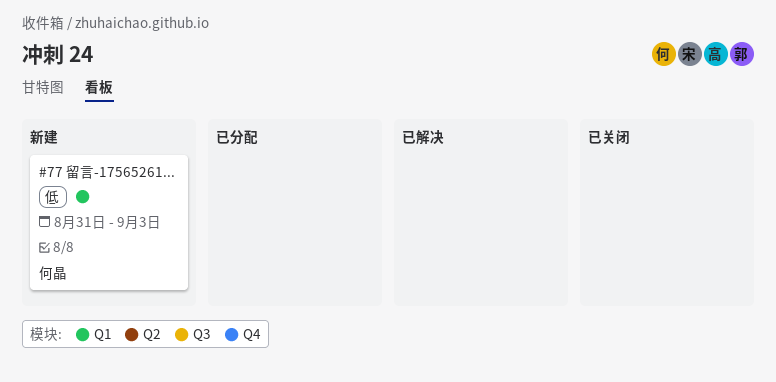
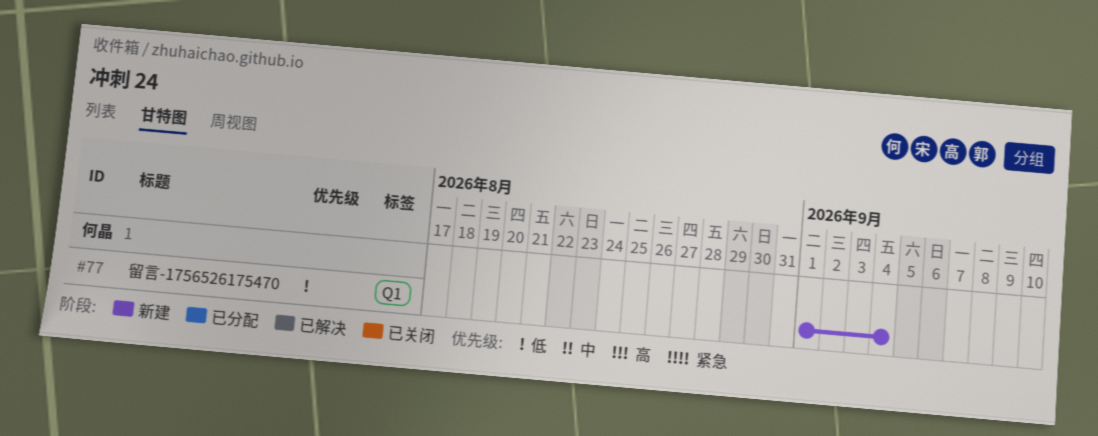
#77, start: Aug 31 -> Sep 1
#77, due: Sep 3 -> Sep 4

